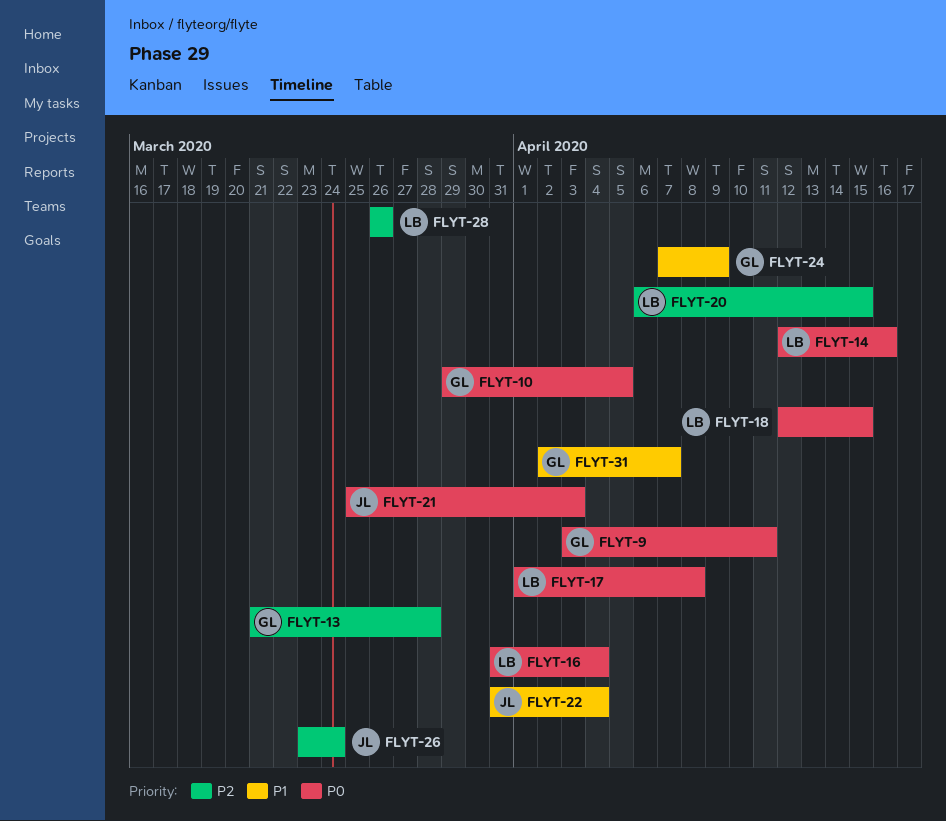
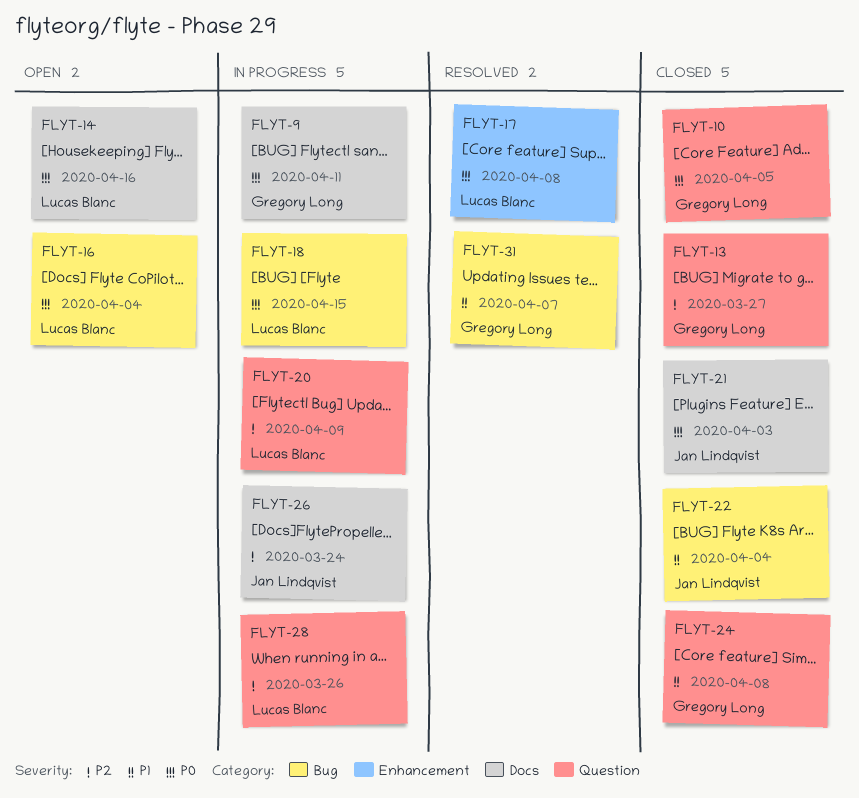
FLYT-13, due: Mar 28 -> Mar 27
FLYT-20, due: Apr 15 -> Apr 9
FLYT-24, due: Apr 9 -> Apr 8

